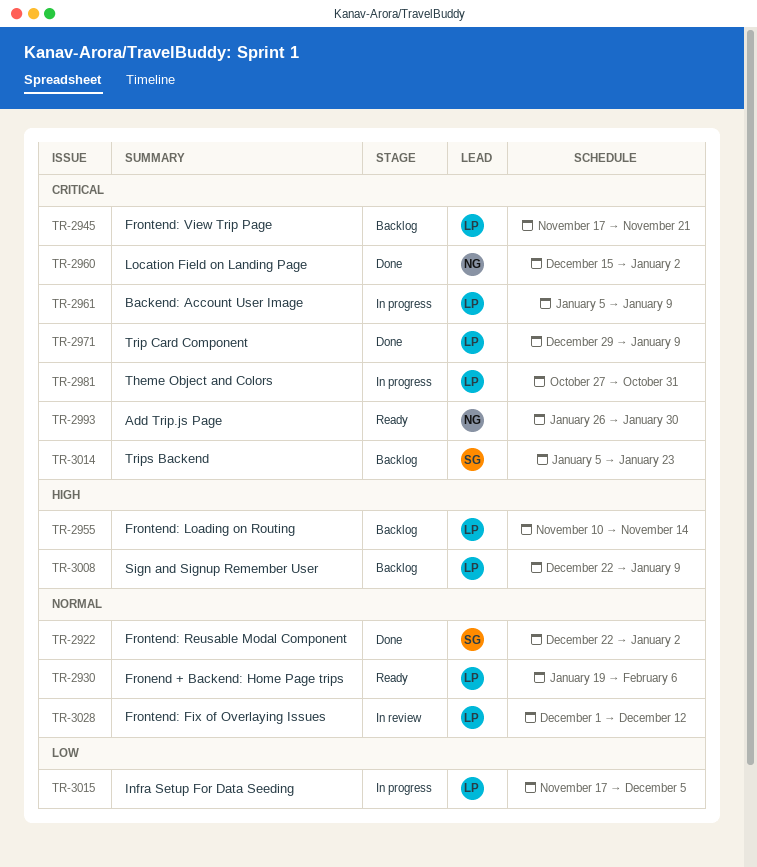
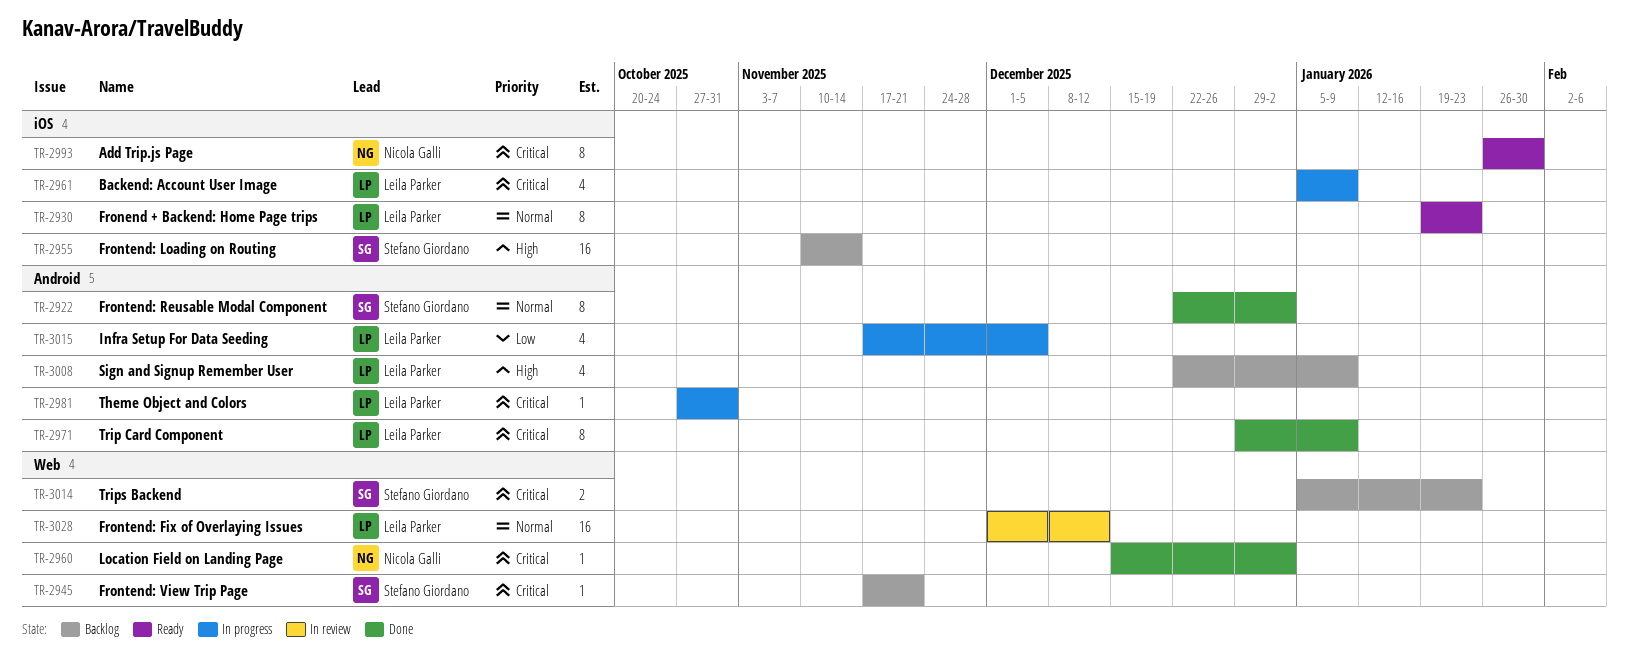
TR-2930, due: Feb 6 -> Jan 23
TR-2945, owner: Leila Parker -> Stefano Giordano
TR-2955, owner: Leila Parker -> Stefano Giordano

